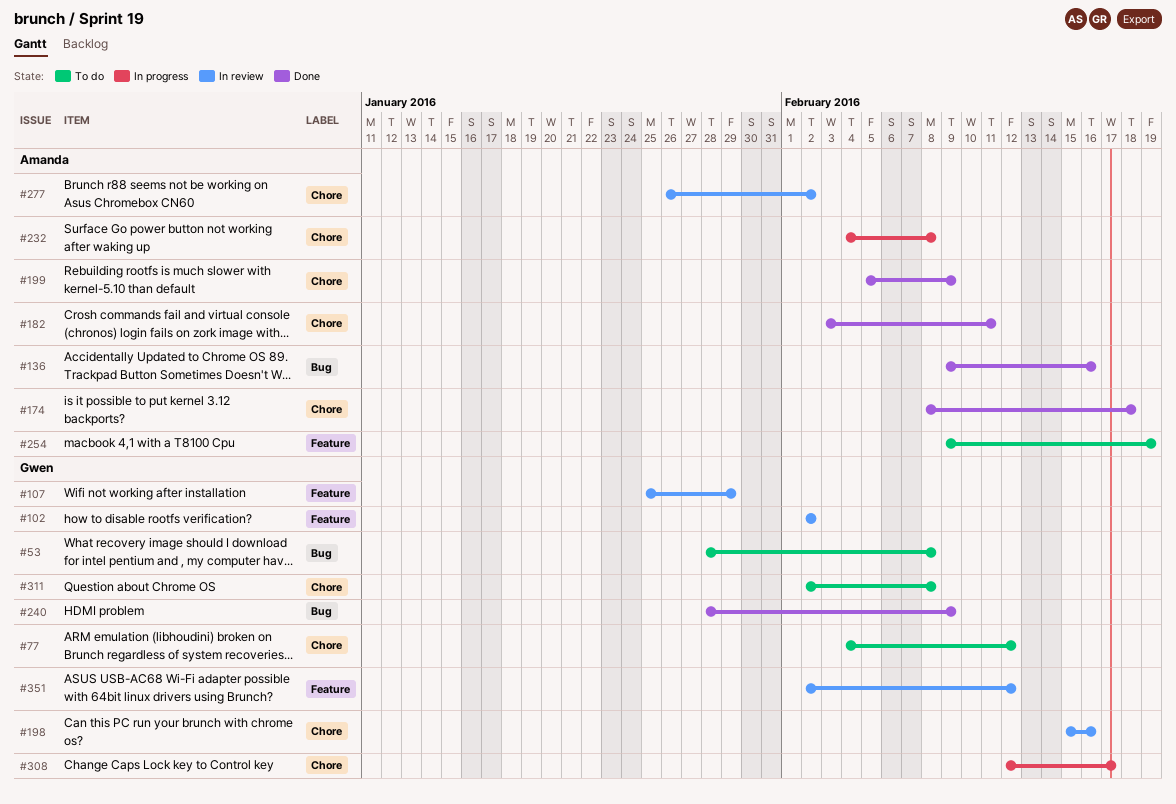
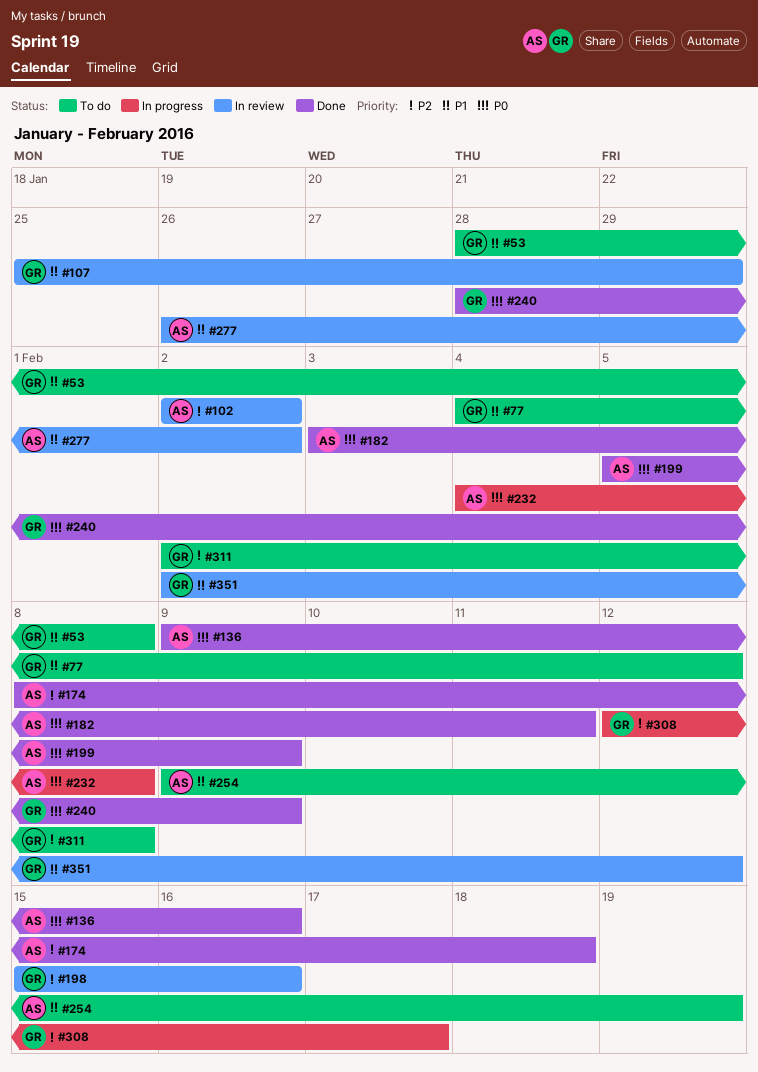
#102, owner: Gwen -> Amanda

